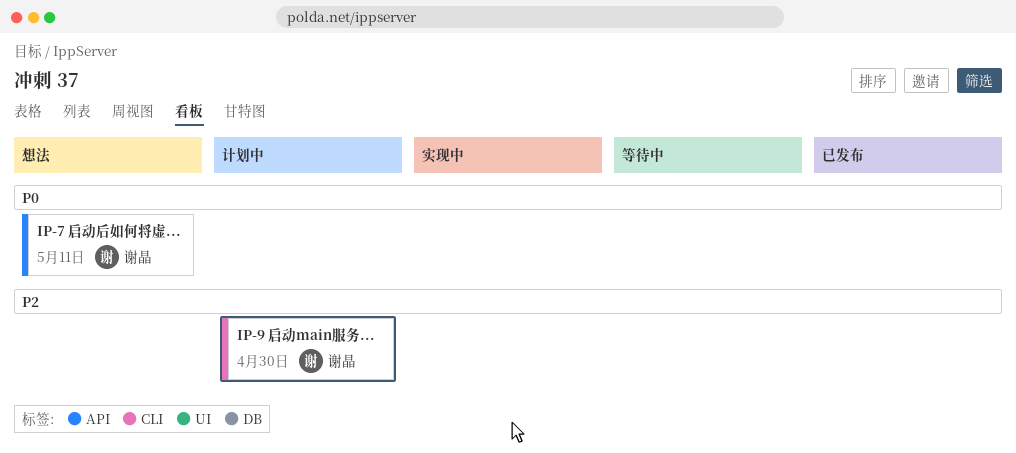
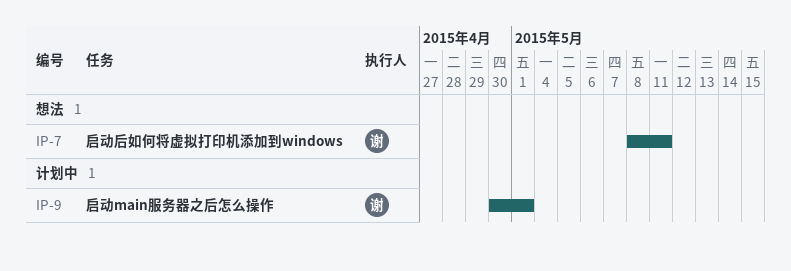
IP-9, due: Apr 30 -> May 1

